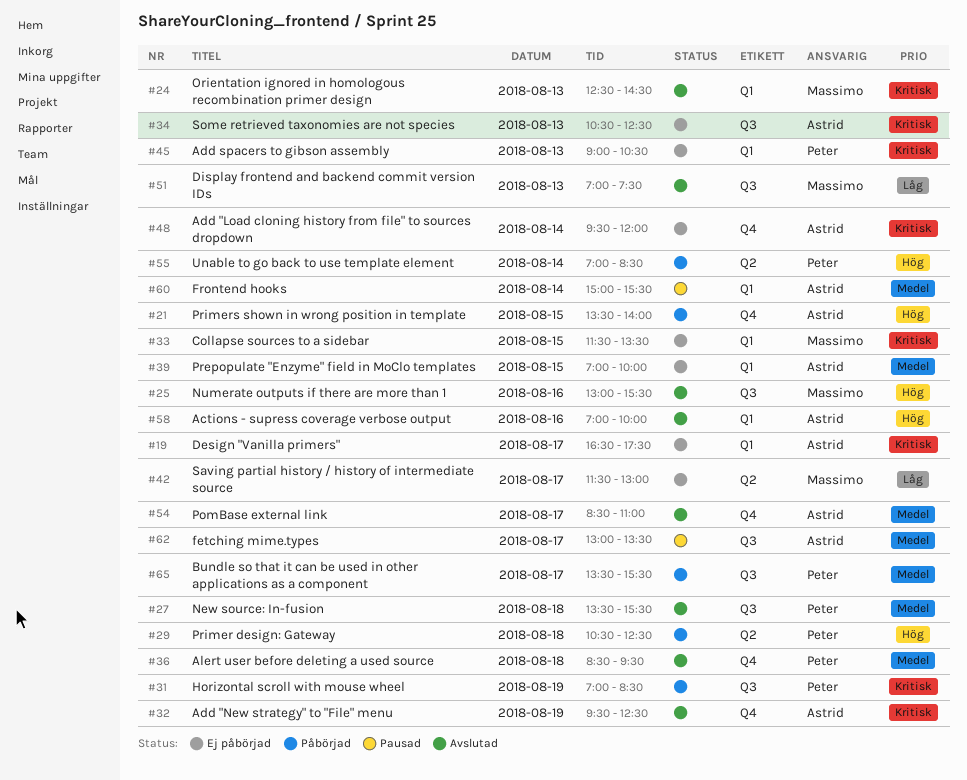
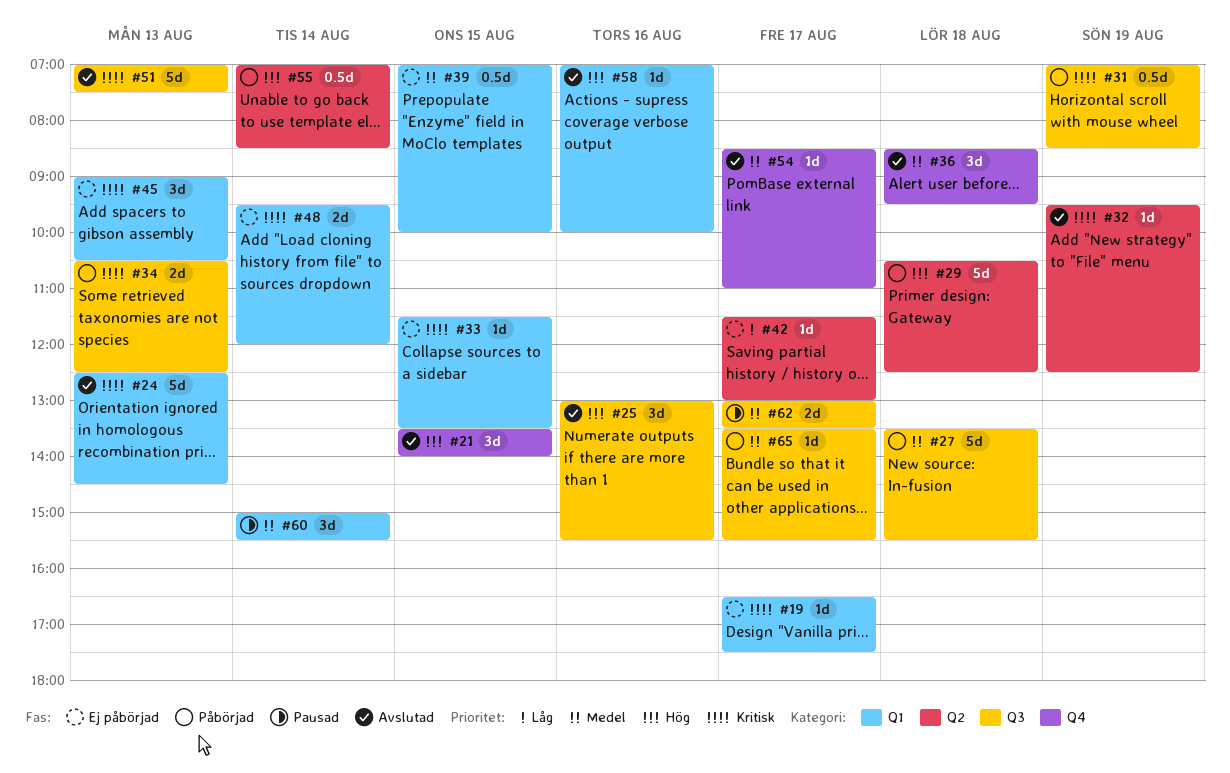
#21, status: Påbörjad -> Avslutad
#27, status: Avslutad -> Påbörjad
#32, label: Q4 -> Q2
#34, status: Ej påbörjad -> Påbörjad
#48, label: Q4 -> Q1
#51, priority: Låg -> Kritisk

